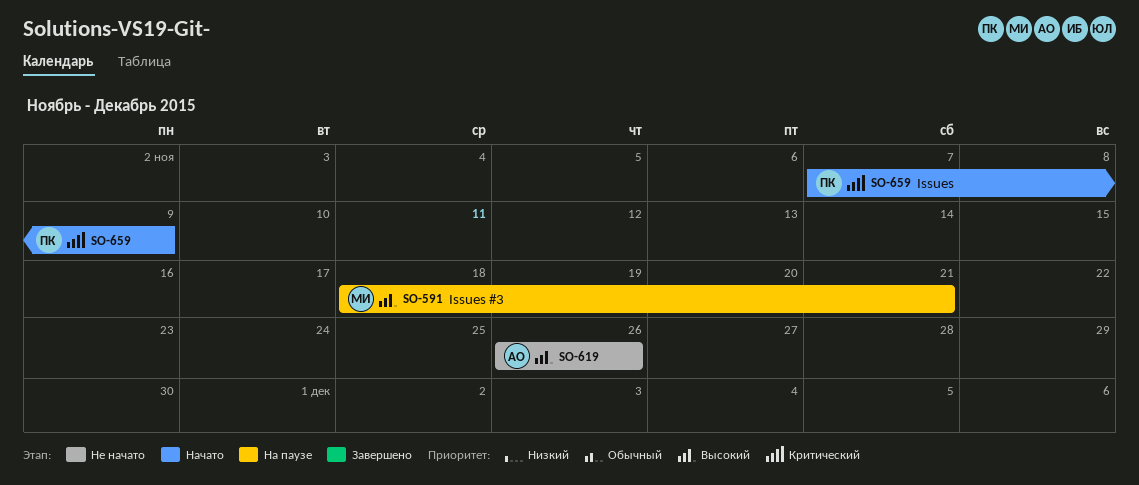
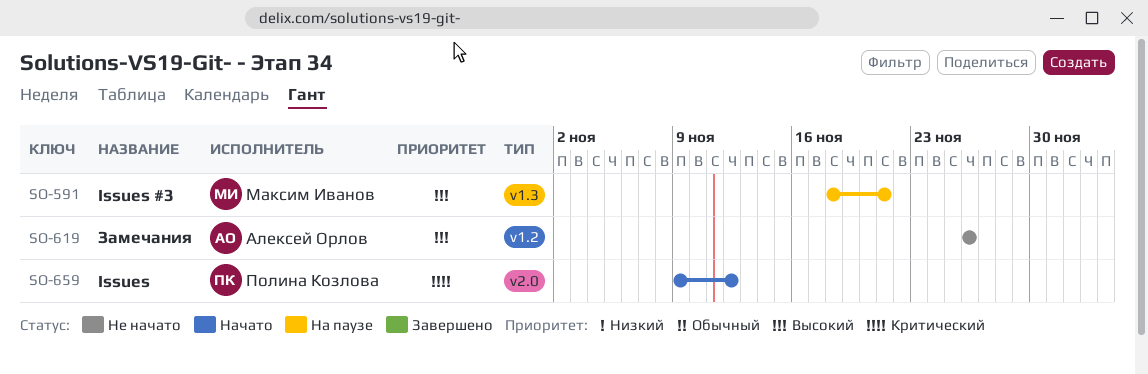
SO-659, start: Nov 7 -> Nov 9
SO-659, due: Nov 9 -> Nov 12

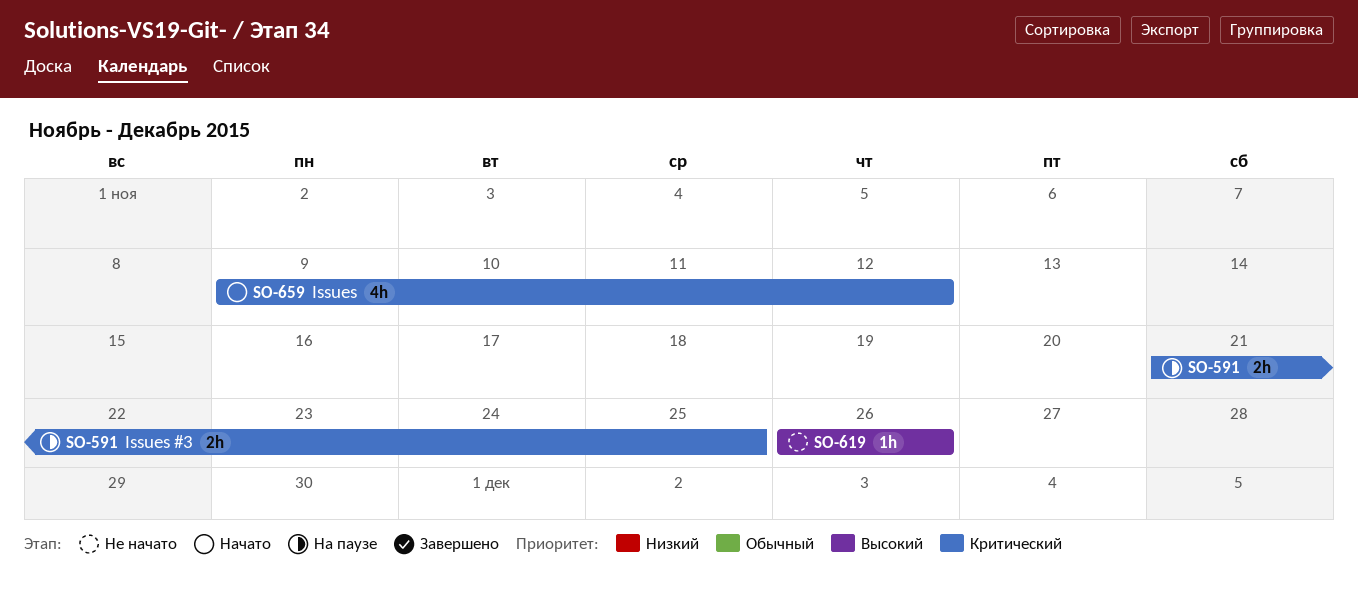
SO-591, priority: Высокий -> Критический
SO-591, start: Nov 18 -> Nov 21
SO-591, due: Nov 21 -> Nov 25

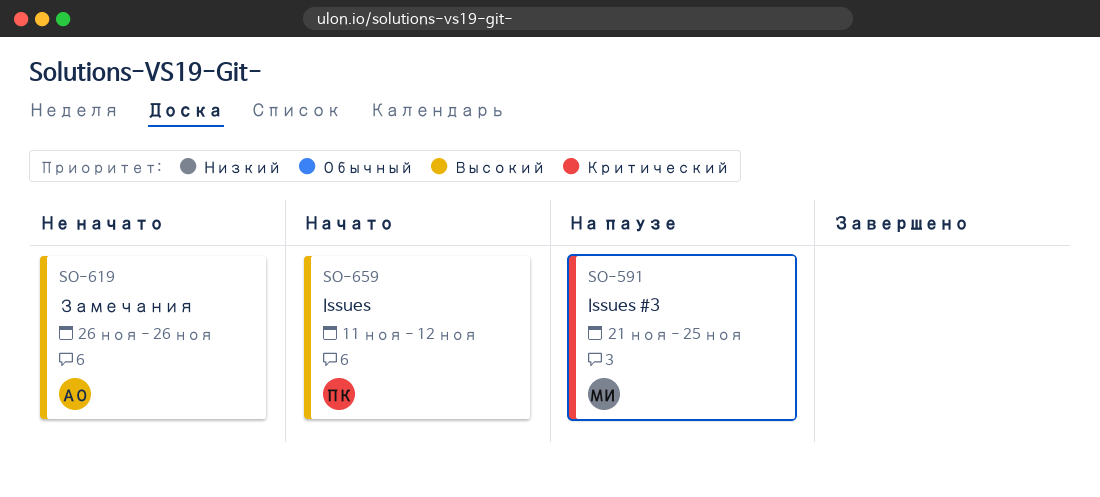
SO-659, priority: Критический -> Высокий
SO-659, start: Nov 9 -> Nov 11

